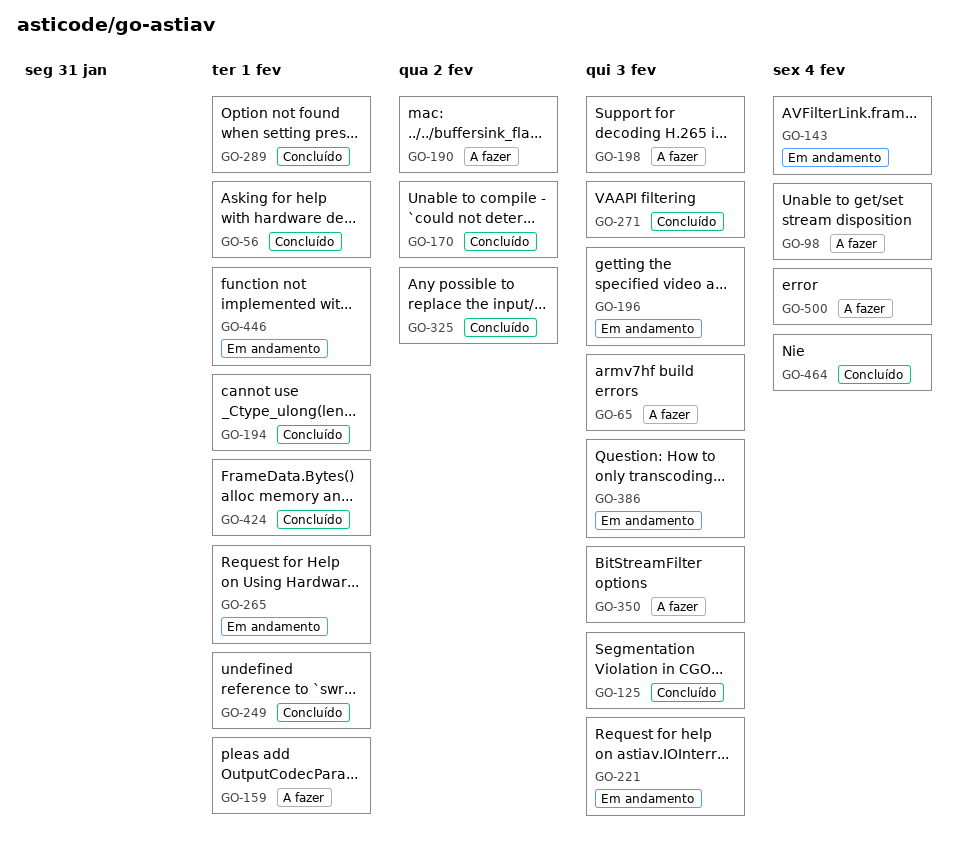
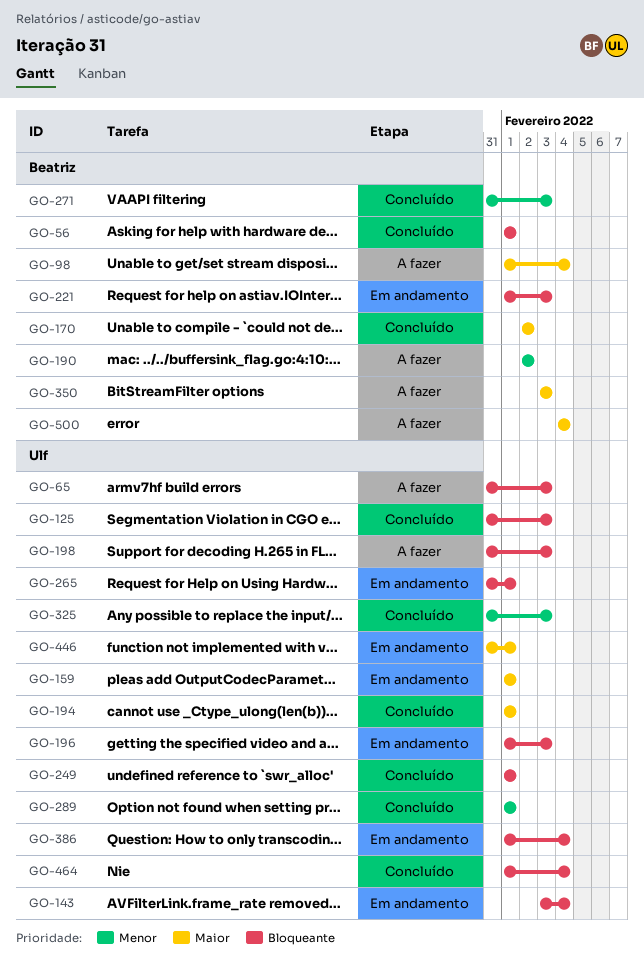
GO-159, status: A fazer -> Em andamento
GO-325, due: Feb 2 -> Feb 3
GO-386, due: Feb 3 -> Feb 4
GO-424: present -> none

